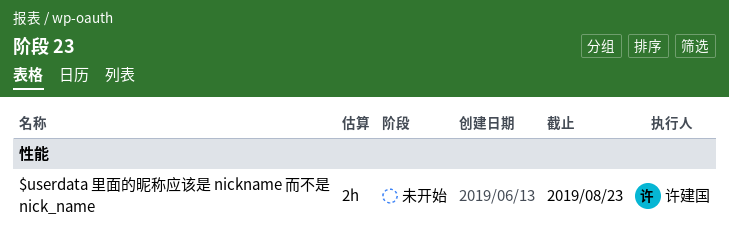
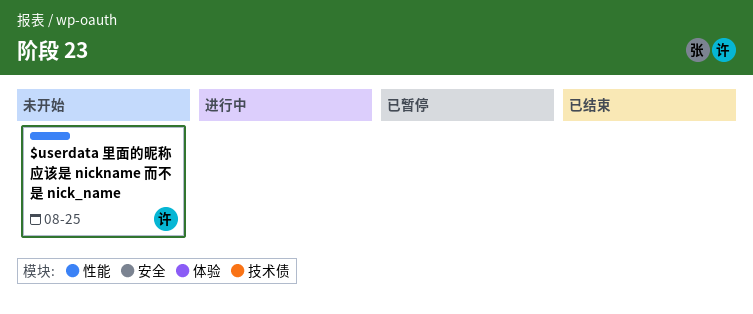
$userdata 里面的昵称应该是 nickname 而不是 nick_name, due: Aug 23 -> Aug 25

